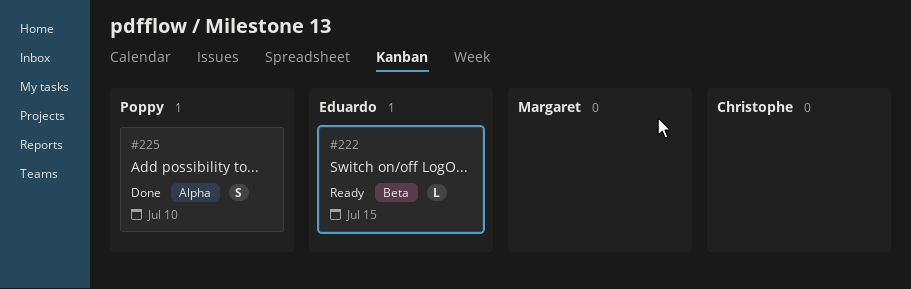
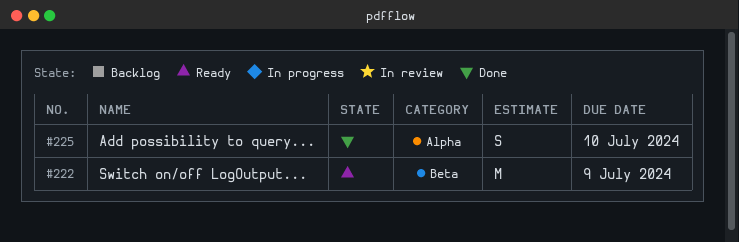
#222, estimate: L -> M
#222, due: Jul 15 -> Jul 9

